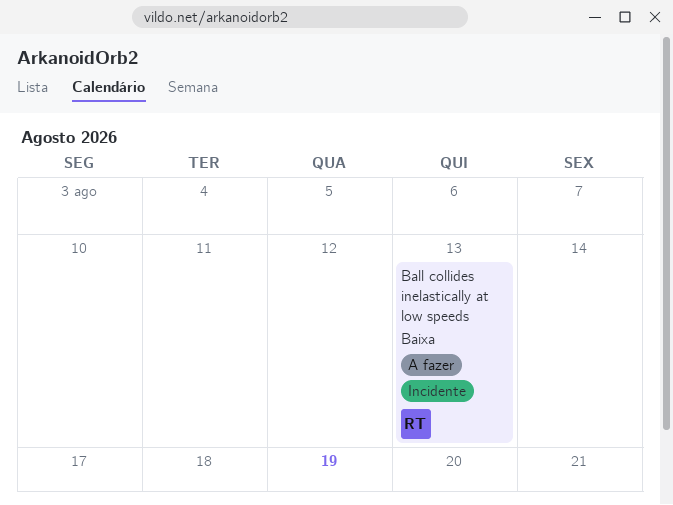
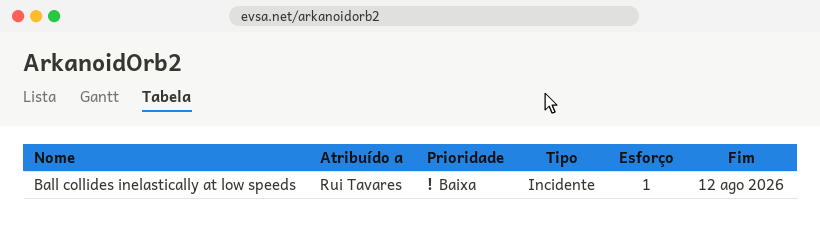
Ball collides inelastically at low speeds, due: Aug 13 -> Aug 12

